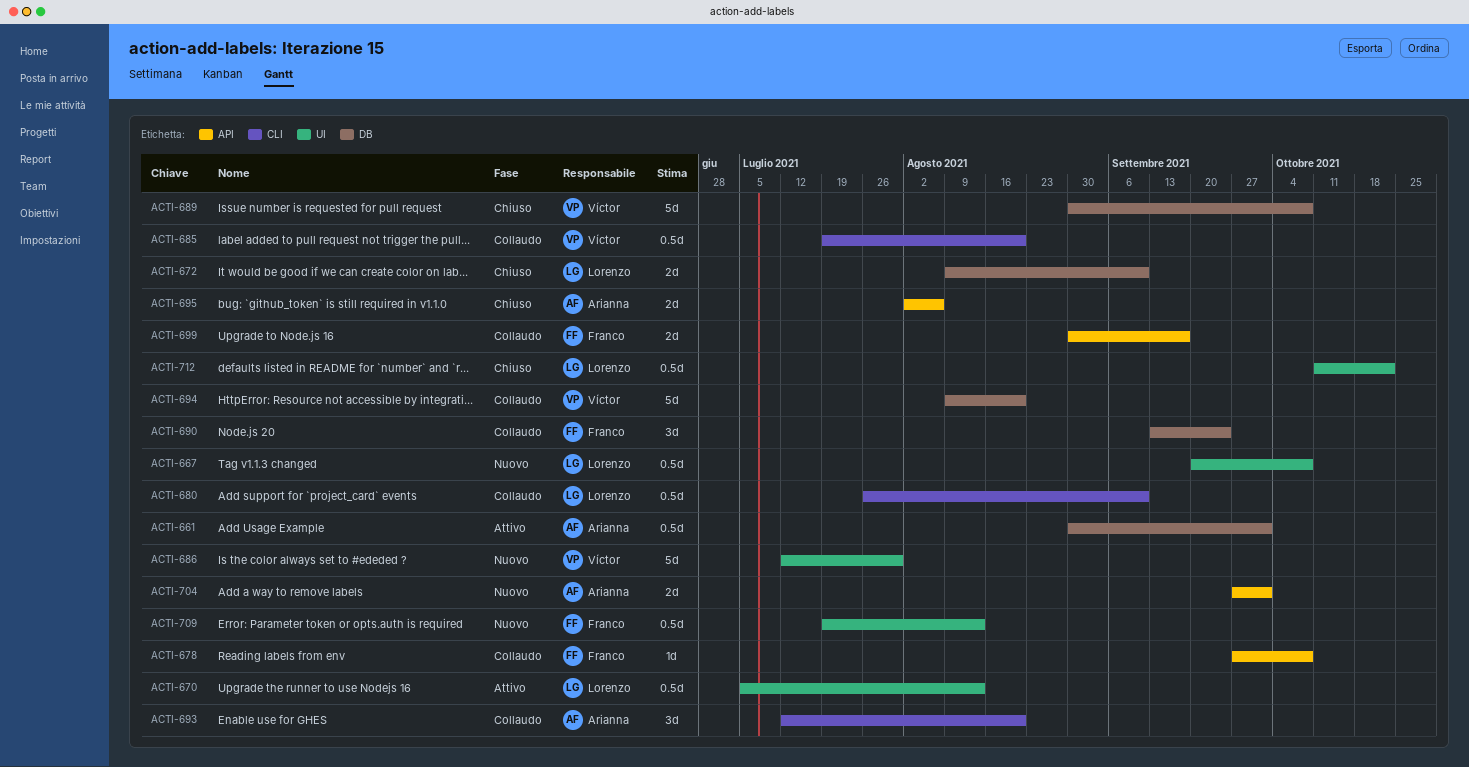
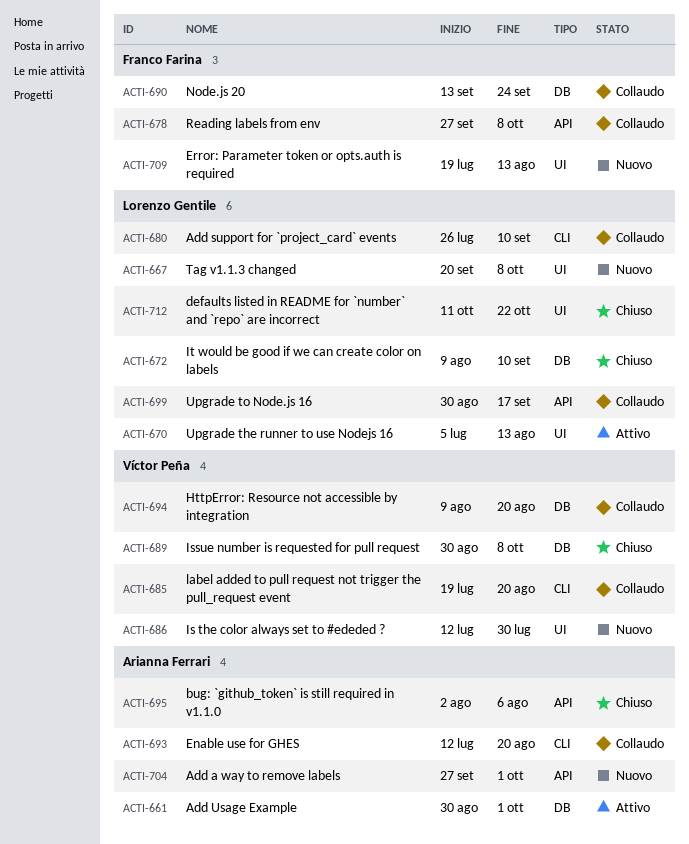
ACTI-699, owner: Franco Farina -> Lorenzo Gentile

